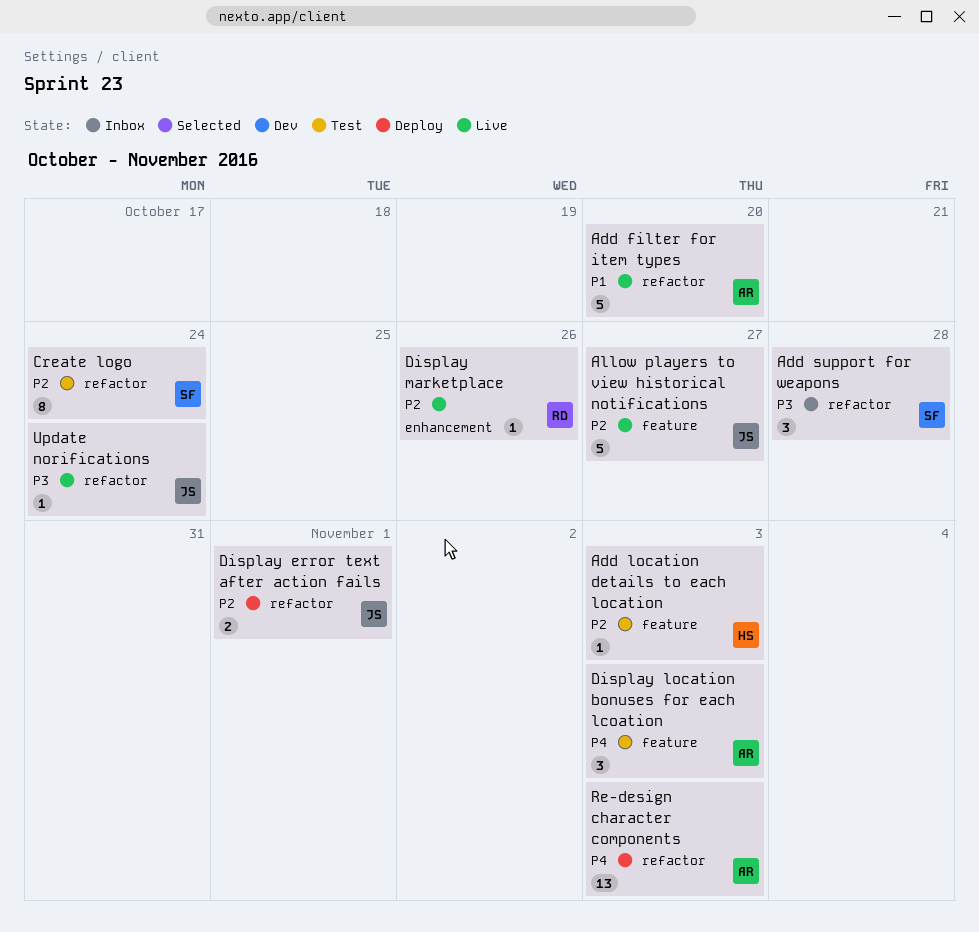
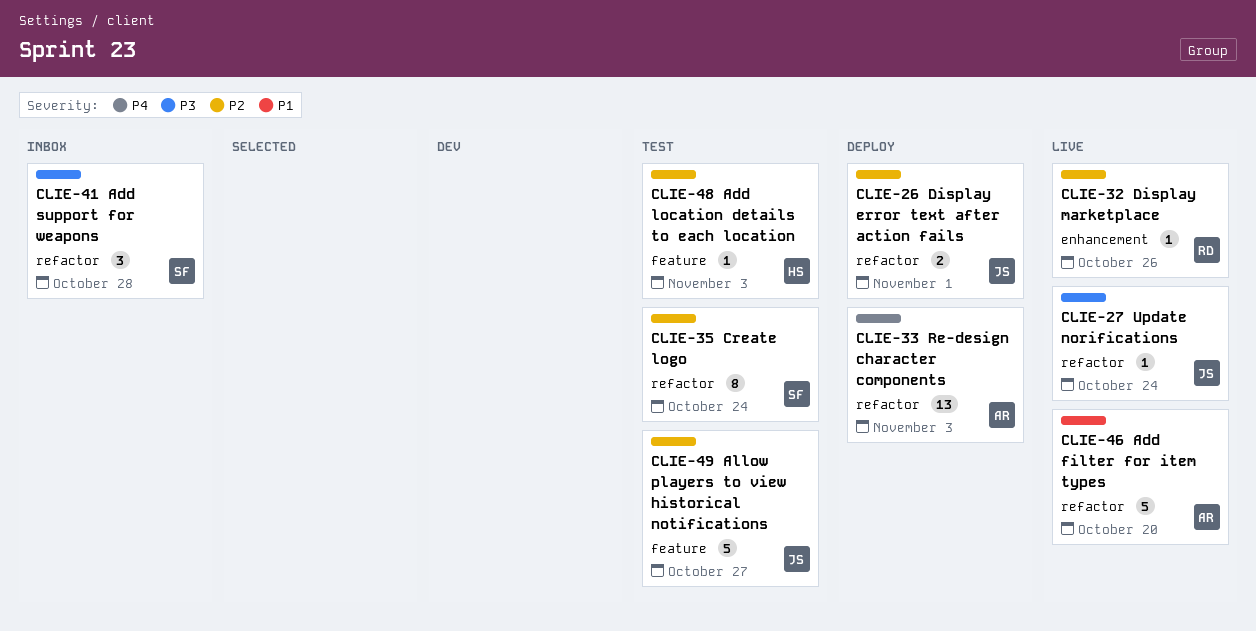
Allow players to view historical notifications, status: Live -> Test
Display location bonuses for each lcoation: present -> none

